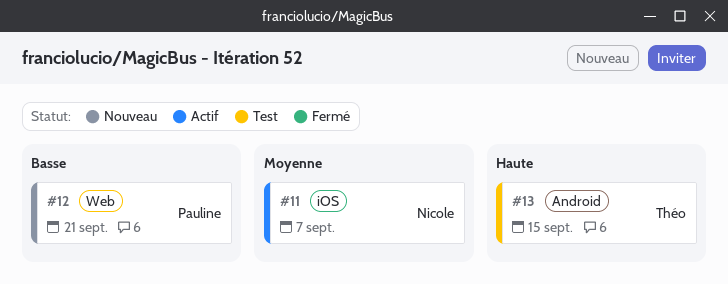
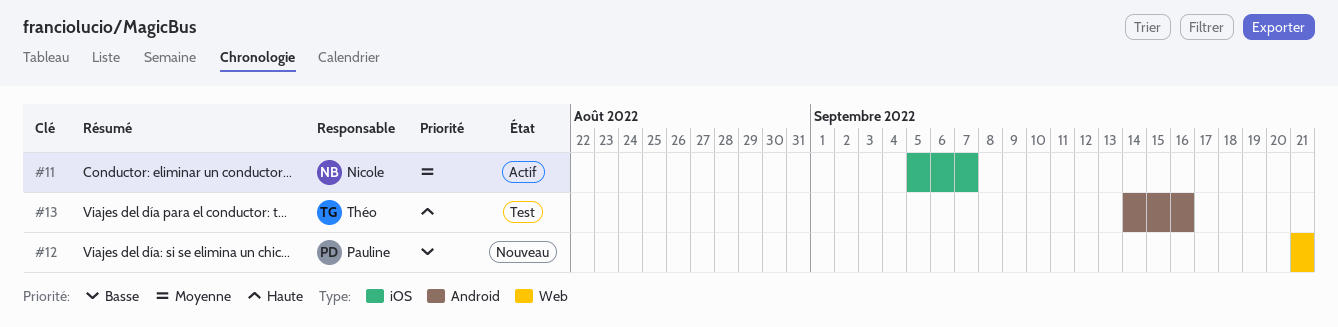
#13, due: Sep 15 -> Sep 16

